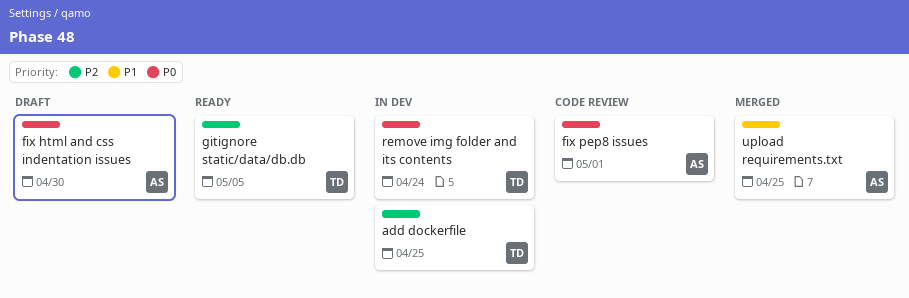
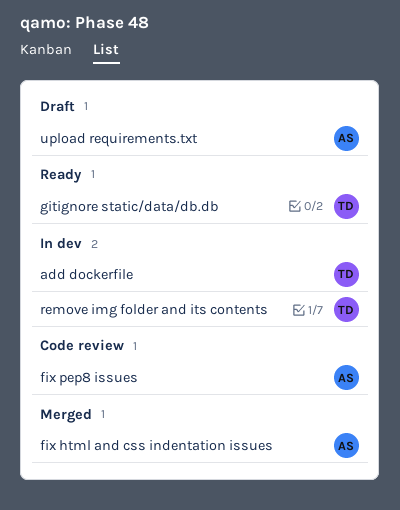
fix html and css indentation issues, status: Draft -> Merged
upload requirements.txt, status: Merged -> Draft

